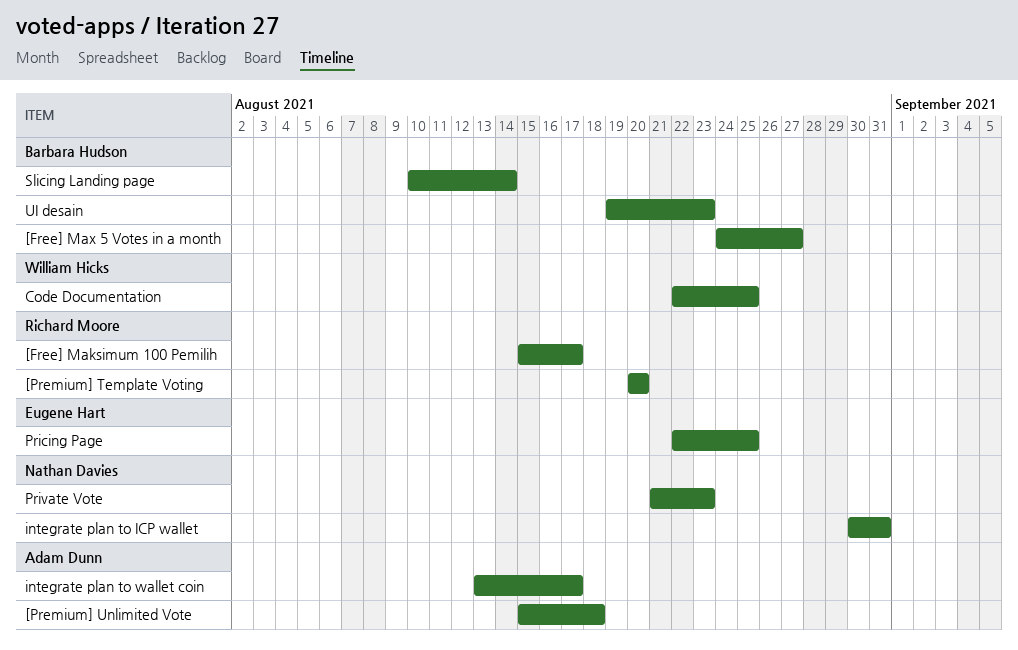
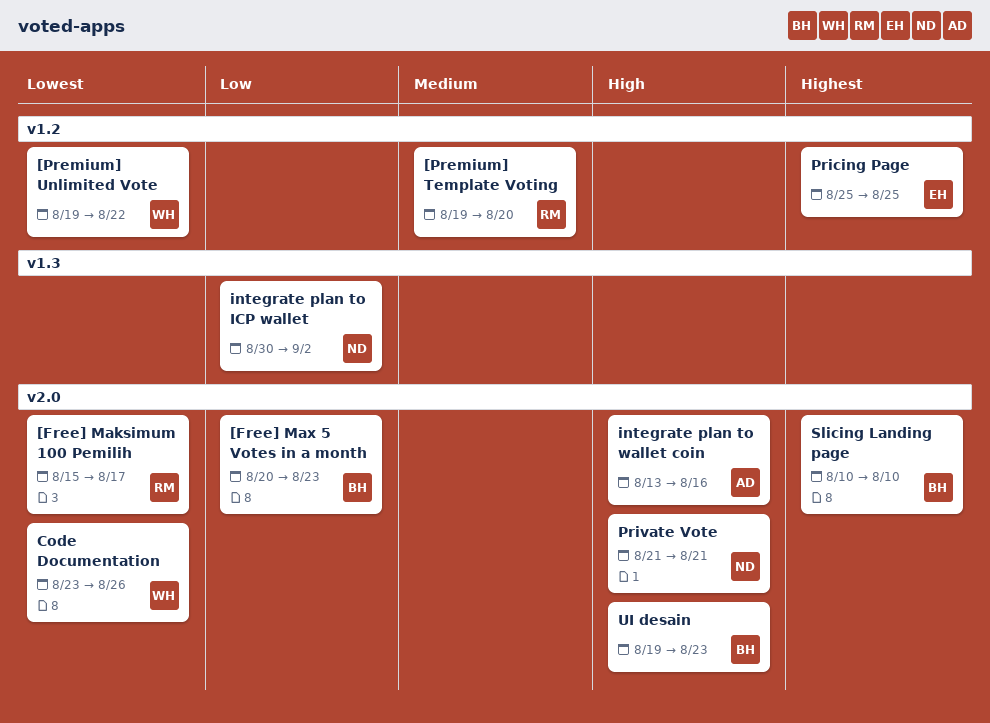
[Free] Max 5 Votes in a month, start: Aug 24 -> Aug 20
[Free] Max 5 Votes in a month, due: Aug 27 -> Aug 23
[Premium] Template Voting, start: Aug 20 -> Aug 19
[Premium] Unlimited Vote, owner: Adam Dunn -> William Hicks
[Premium] Unlimited Vote, start: Aug 15 -> Aug 19
[Premium] Unlimited Vote, due: Aug 18 -> Aug 22
Code Documentation, start: Aug 22 -> Aug 23
Code Documentation, due: Aug 25 -> Aug 26
integrate plan to ICP wallet, due: Aug 31 -> Sep 2
integrate plan to wallet coin, due: Aug 17 -> Aug 16
Pricing Page, start: Aug 22 -> Aug 25
Private Vote, due: Aug 23 -> Aug 21
Slicing Landing page, due: Aug 14 -> Aug 10

